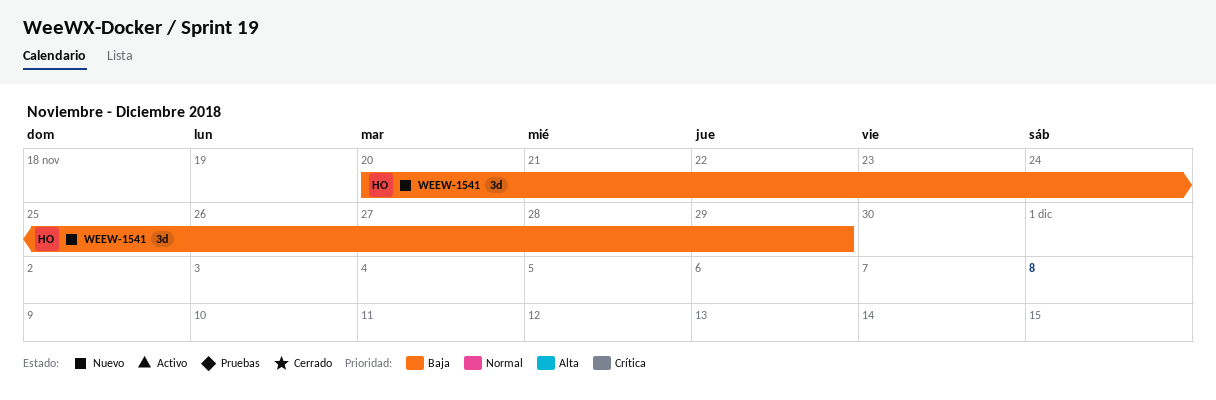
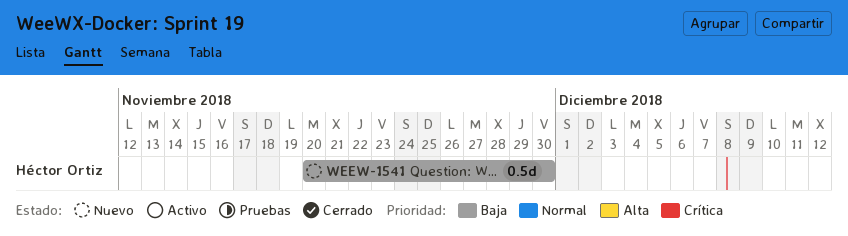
WEEW-1541, estimate: 3d -> 0.5d
WEEW-1541, due: Nov 29 -> Nov 30

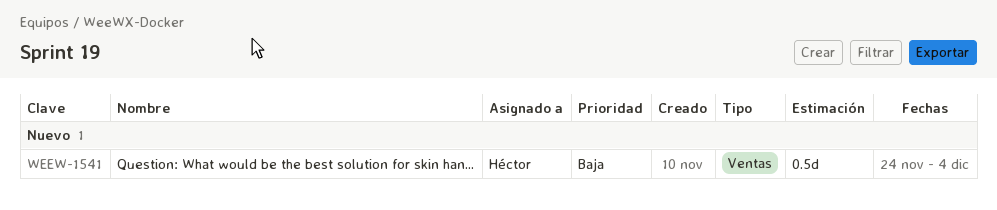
WEEW-1541, start: Nov 20 -> Nov 24
WEEW-1541, due: Nov 30 -> Dec 4

